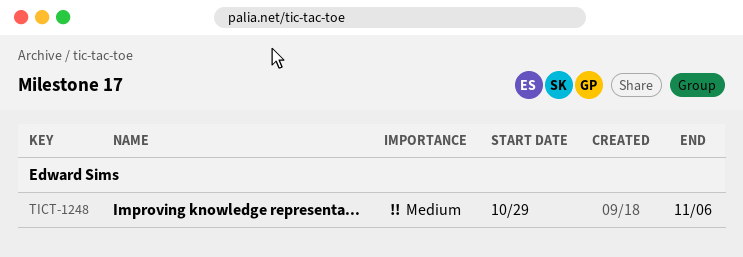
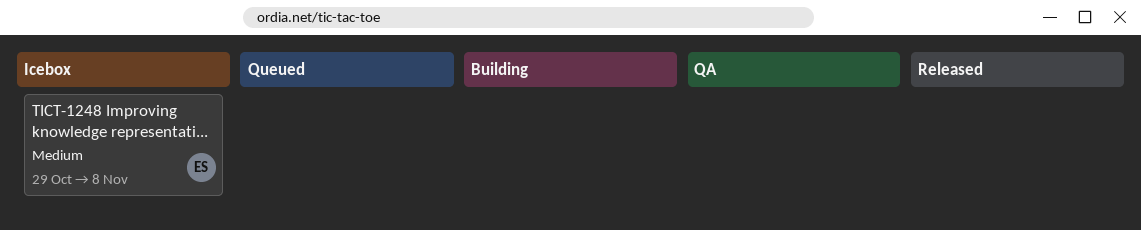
TICT-1248, due: Nov 6 -> Nov 8

